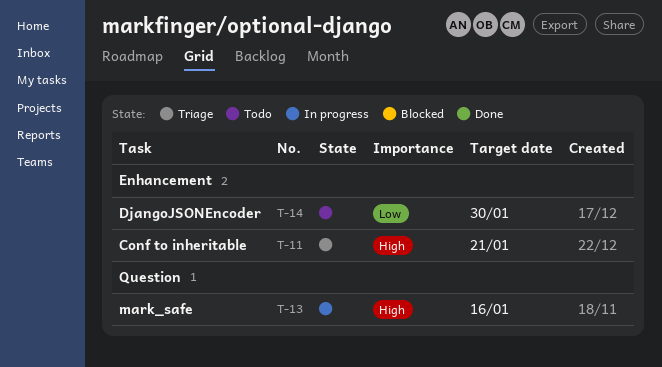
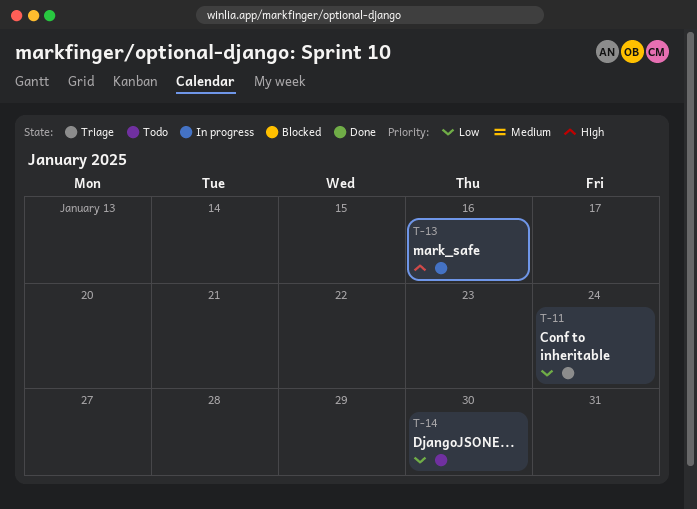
T-11, priority: High -> Low
T-11, due: Jan 21 -> Jan 24

